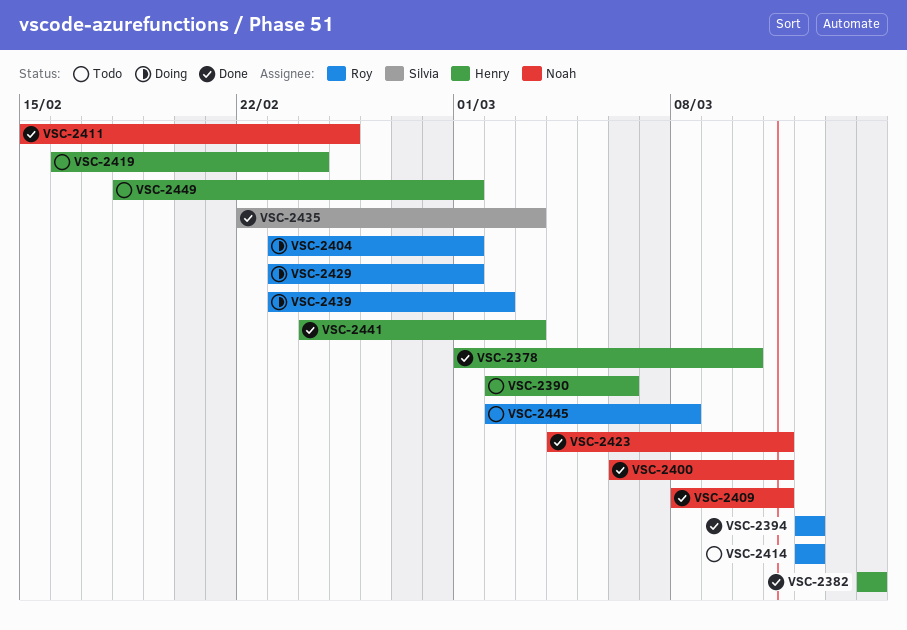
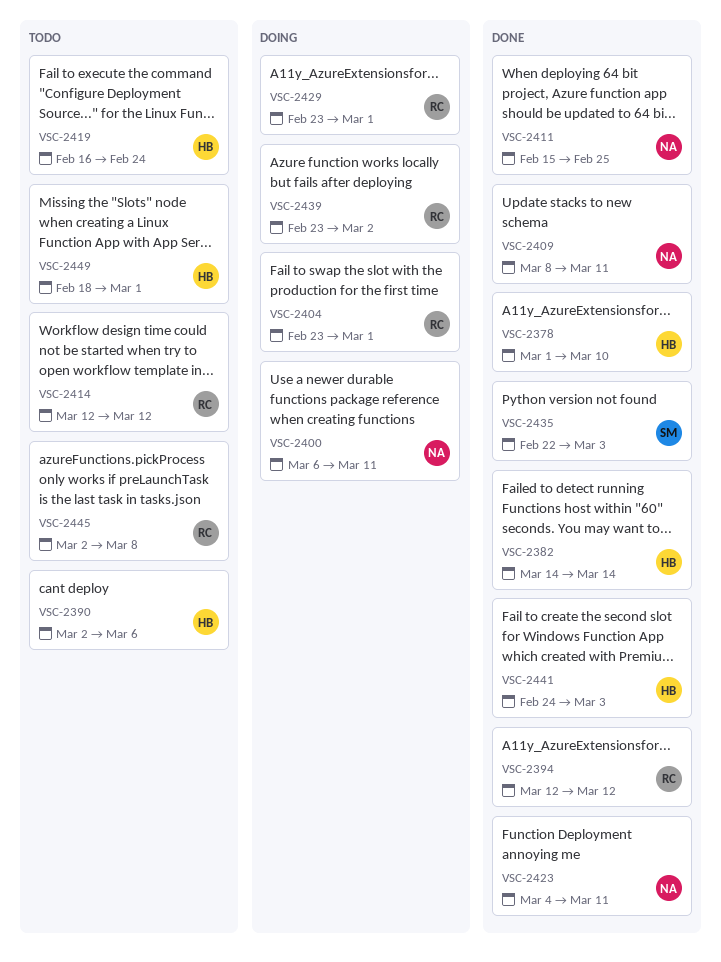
VSC-2400, status: Done -> Doing

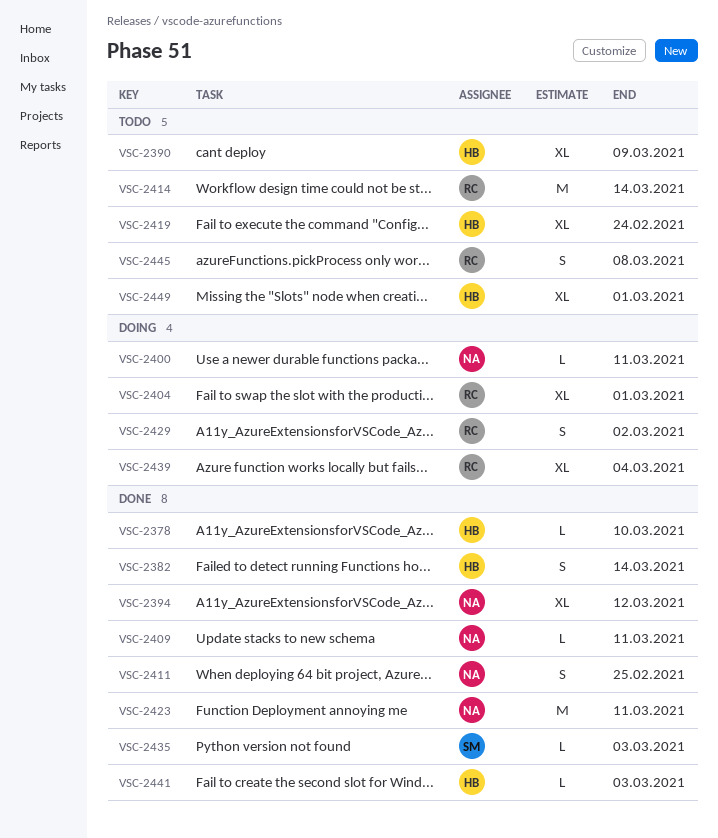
VSC-2390, due: Mar 6 -> Mar 9
VSC-2394, owner: RC -> NA
VSC-2414, due: Mar 12 -> Mar 14
VSC-2429, due: Mar 1 -> Mar 2
VSC-2439, due: Mar 2 -> Mar 4

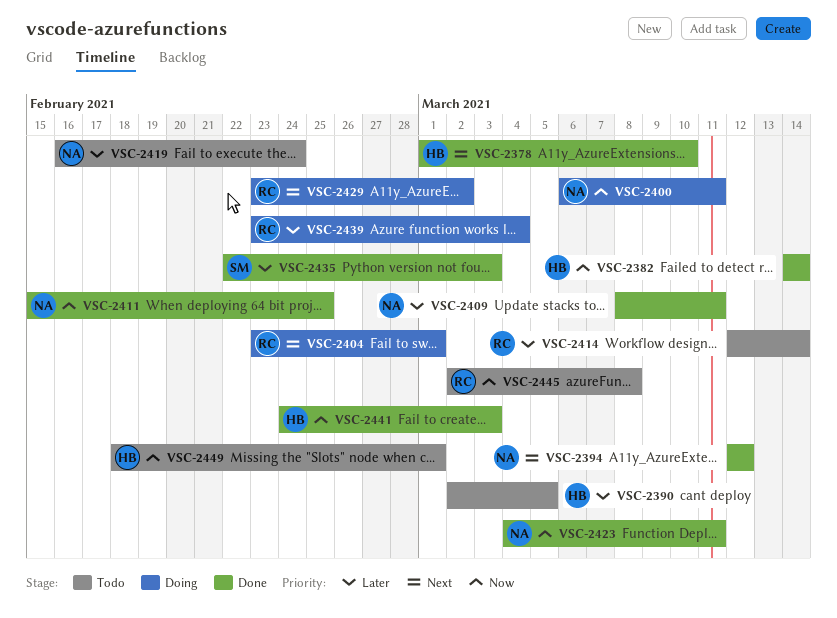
VSC-2390, due: Mar 9 -> Mar 5
VSC-2419, owner: HB -> NA

